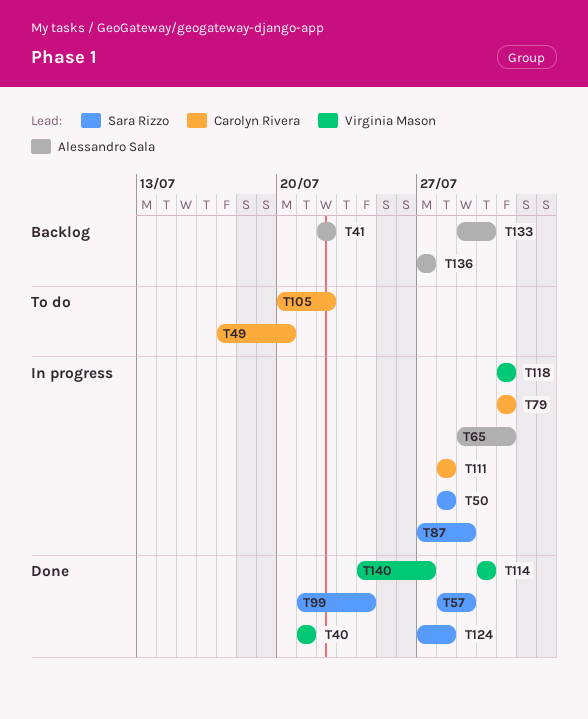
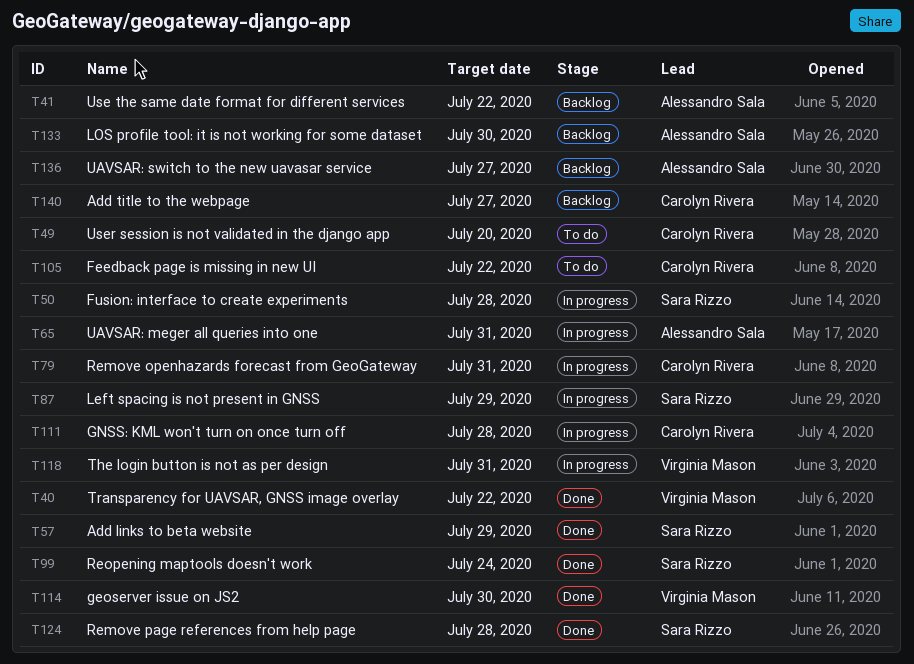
T40, due: Jul 21 -> Jul 22
T140, status: Done -> Backlog
T140, owner: Virginia Mason -> Carolyn Rivera

